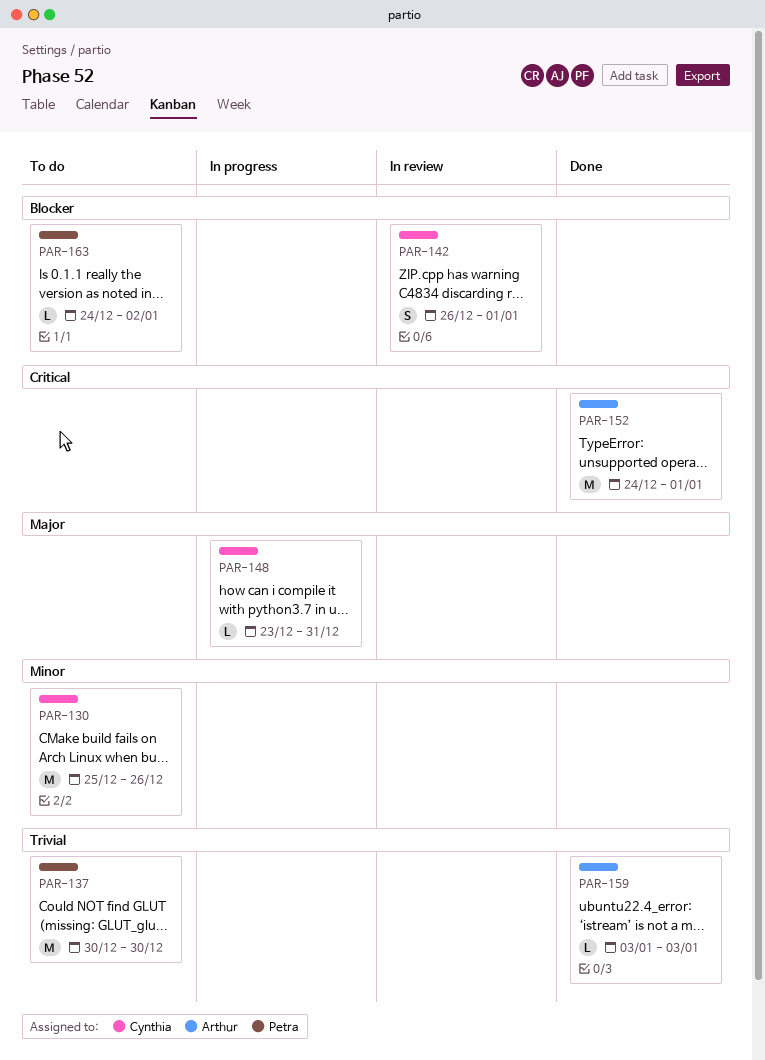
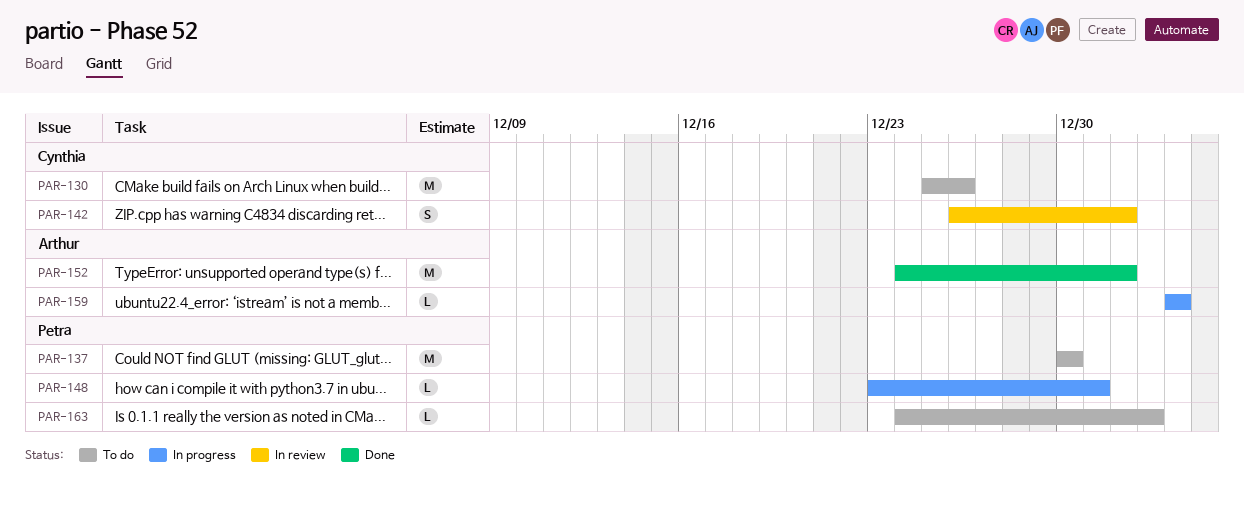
PAR-148, owner: Cynthia -> Petra
PAR-159, status: Done -> In progress

